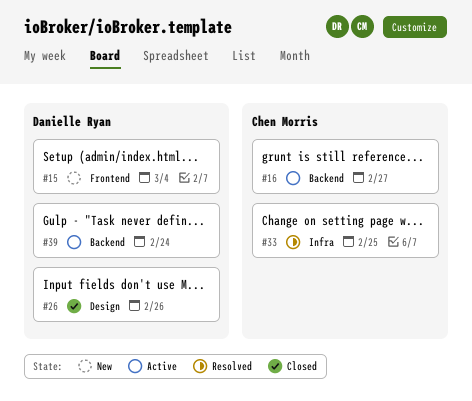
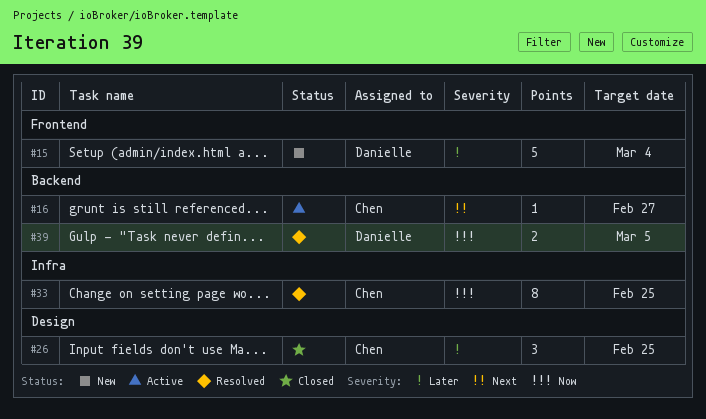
#26, owner: Danielle Ryan -> Chen Morris
#26, due: Feb 26 -> Feb 25
#39, status: Active -> Resolved
#39, due: Feb 24 -> Mar 5

